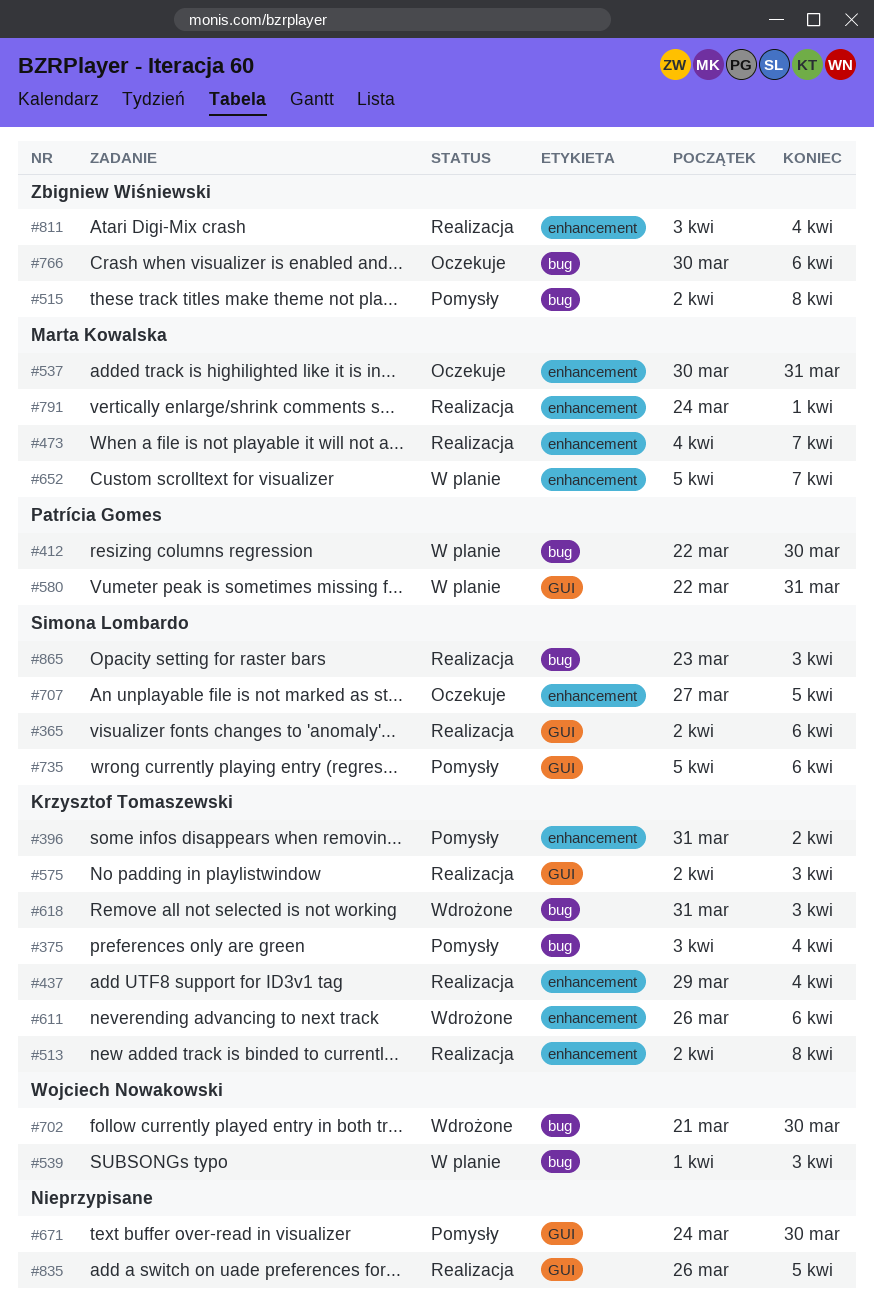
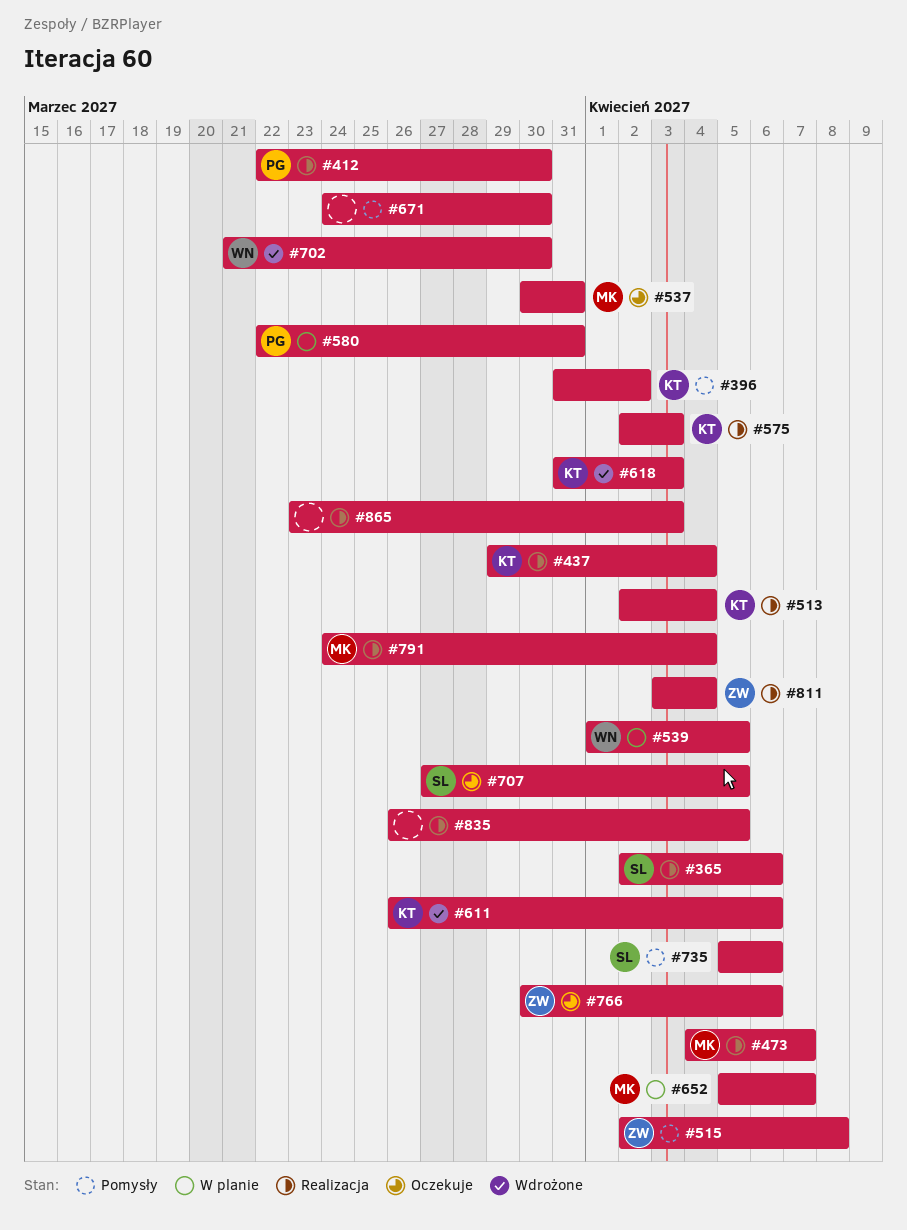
#375: present -> none
#412, status: W planie -> Realizacja
#513, due: Apr 8 -> Apr 4
#539, due: Apr 3 -> Apr 5
#791, due: Apr 1 -> Apr 4
#865, owner: Simona Lombardo -> none

